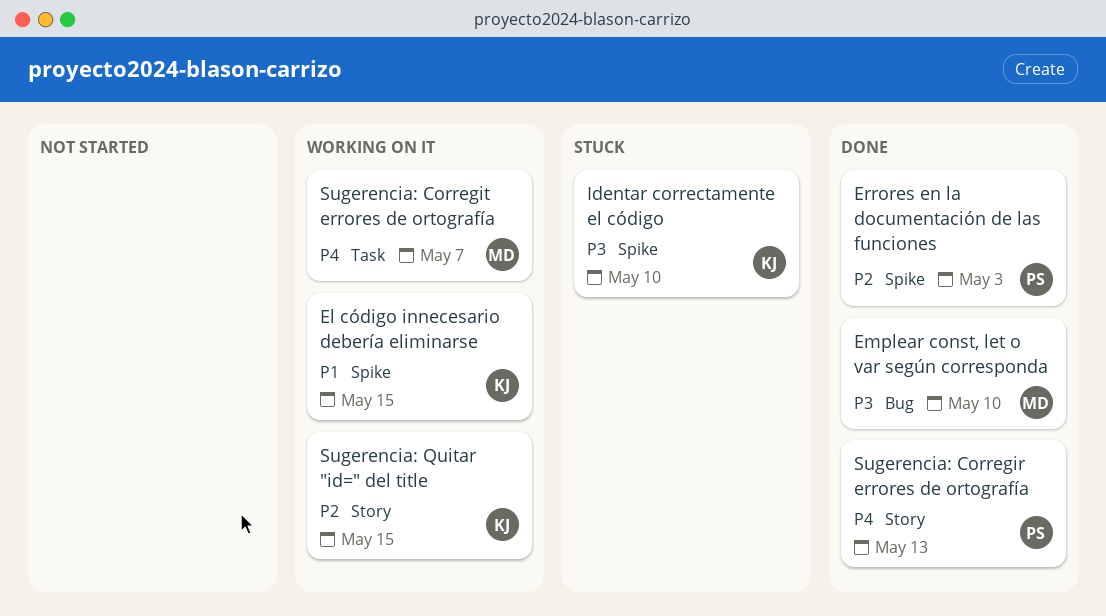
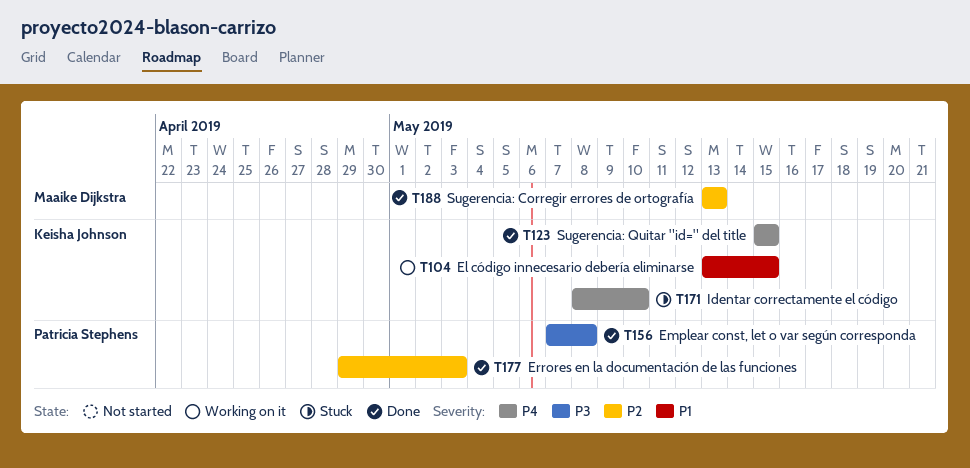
Emplear const, let o var según corresponda, owner: Maaike Dijkstra -> Patricia Stephens
Emplear const, let o var según corresponda, due: May 10 -> May 8
Identar correctamente el código, priority: P3 -> P4
Sugerencia: Corregir errores de ortografía, owner: Patricia Stephens -> Maaike Dijkstra
Sugerencia: Corregir errores de ortografía, priority: P4 -> P2
Sugerencia: Corregit errores de ortografía: present -> none
Sugerencia: Quitar "id=" del title, status: Working on it -> Done
Sugerencia: Quitar "id=" del title, priority: P2 -> P4

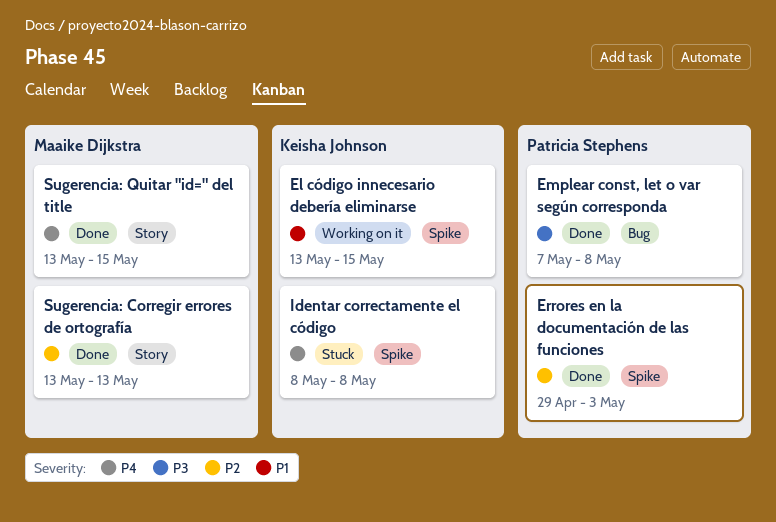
Identar correctamente el código, due: May 10 -> May 8
Sugerencia: Quitar "id=" del title, owner: Keisha Johnson -> Maaike Dijkstra
Sugerencia: Quitar "id=" del title, start: May 15 -> May 13

